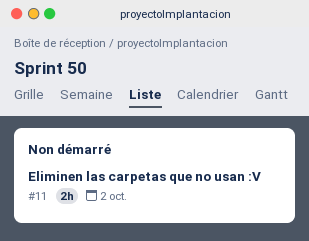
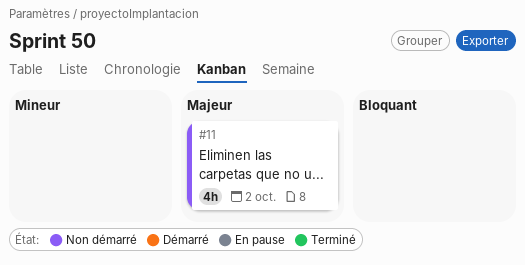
#11, estimate: 2h -> 4h

